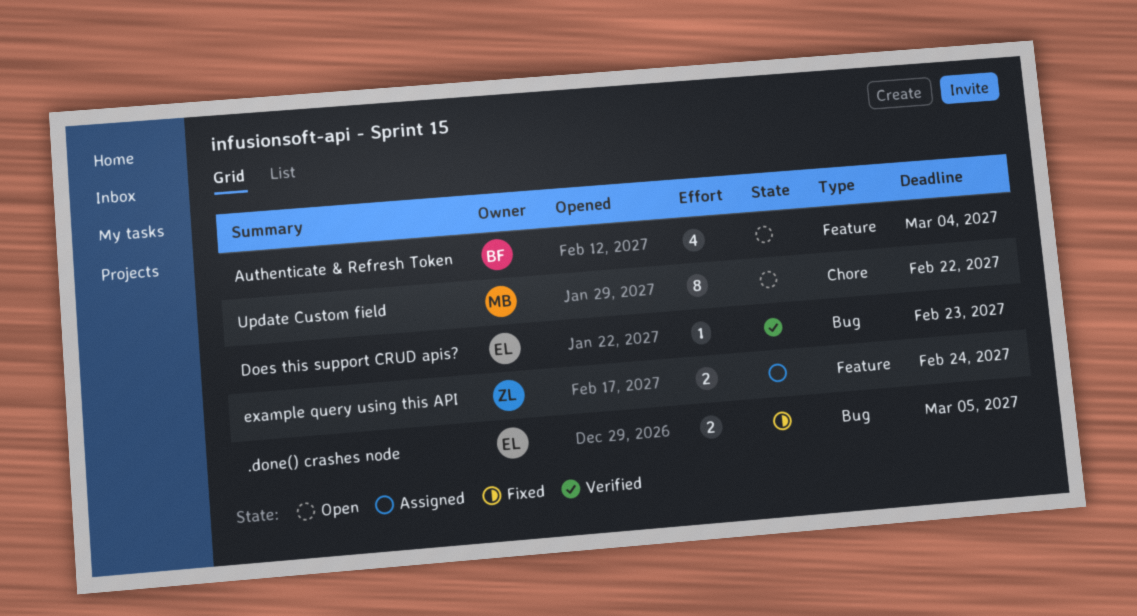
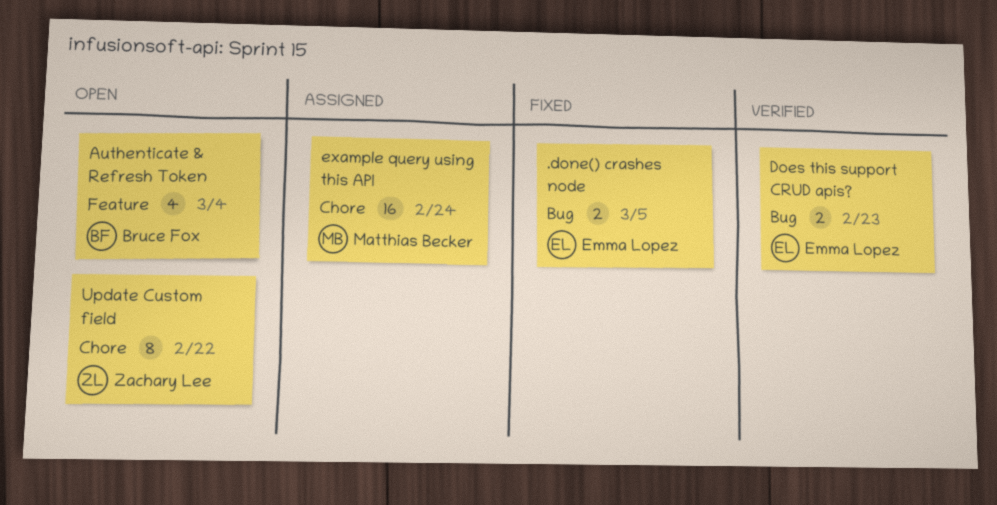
Does this support CRUD apis?, estimate: 1 -> 2
example query using this API, owner: Zachary Lee -> Matthias Becker
example query using this API, label: Feature -> Chore
example query using this API, estimate: 2 -> 16
Update Custom field, owner: Matthias Becker -> Zachary Lee

